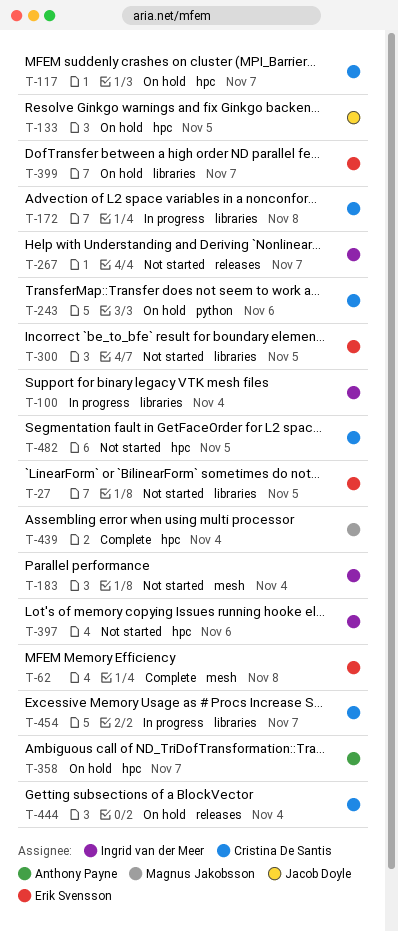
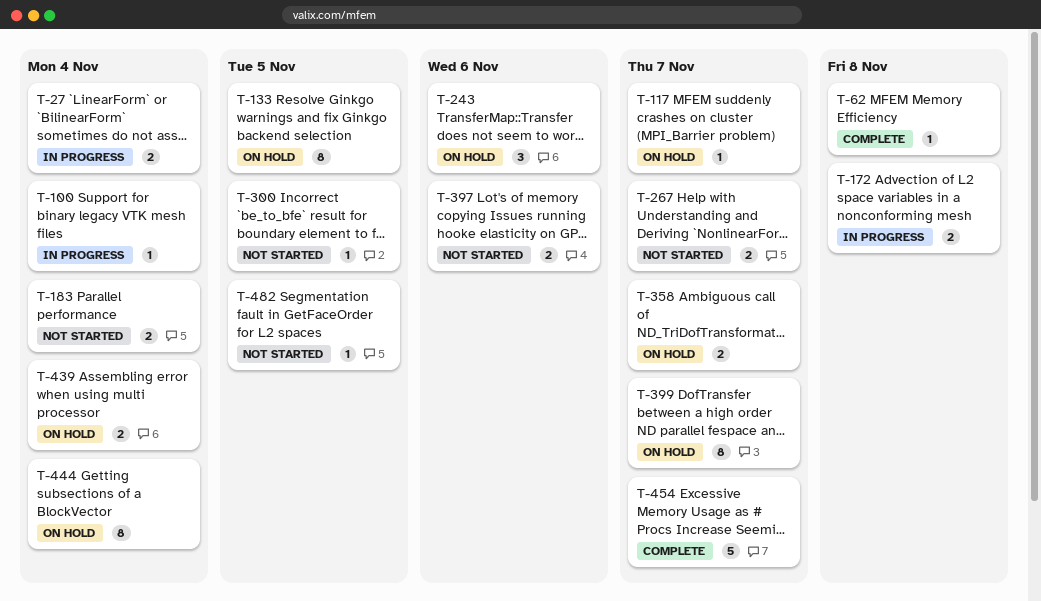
T-27, status: Not started -> In progress
T-27, due: Nov 5 -> Nov 4
T-439, status: Complete -> On hold
T-454, status: In progress -> Complete

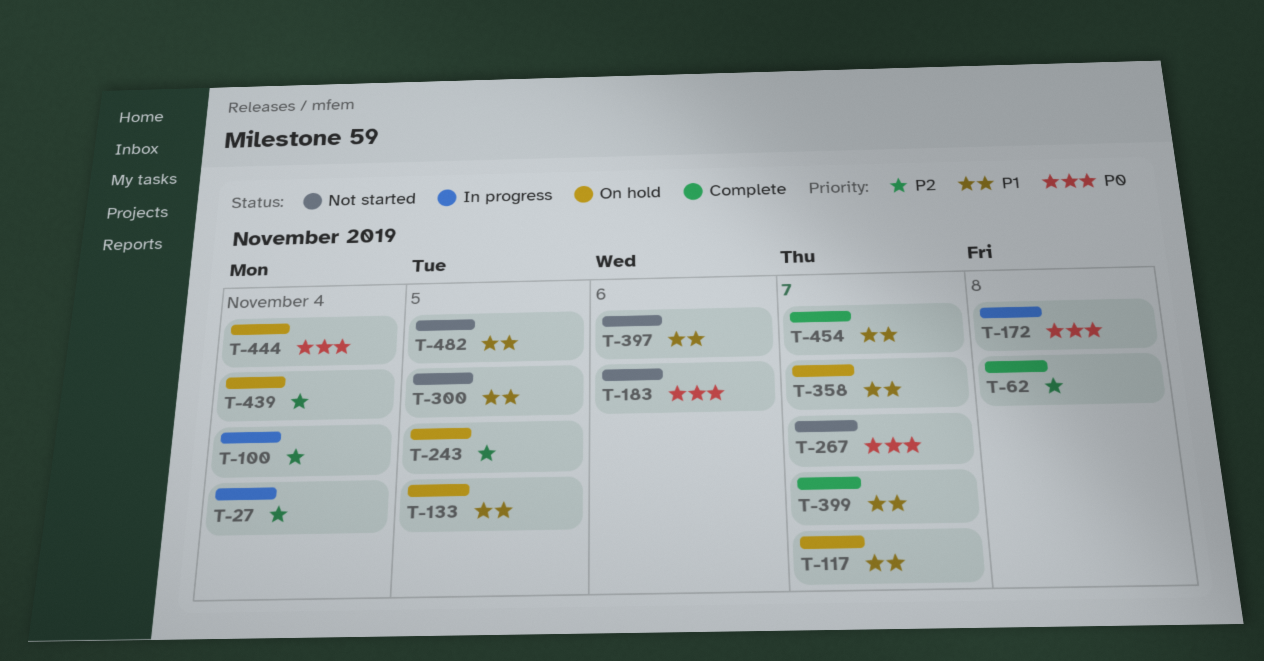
T-183, due: Nov 4 -> Nov 6
T-243, due: Nov 6 -> Nov 5
T-399, status: On hold -> Complete

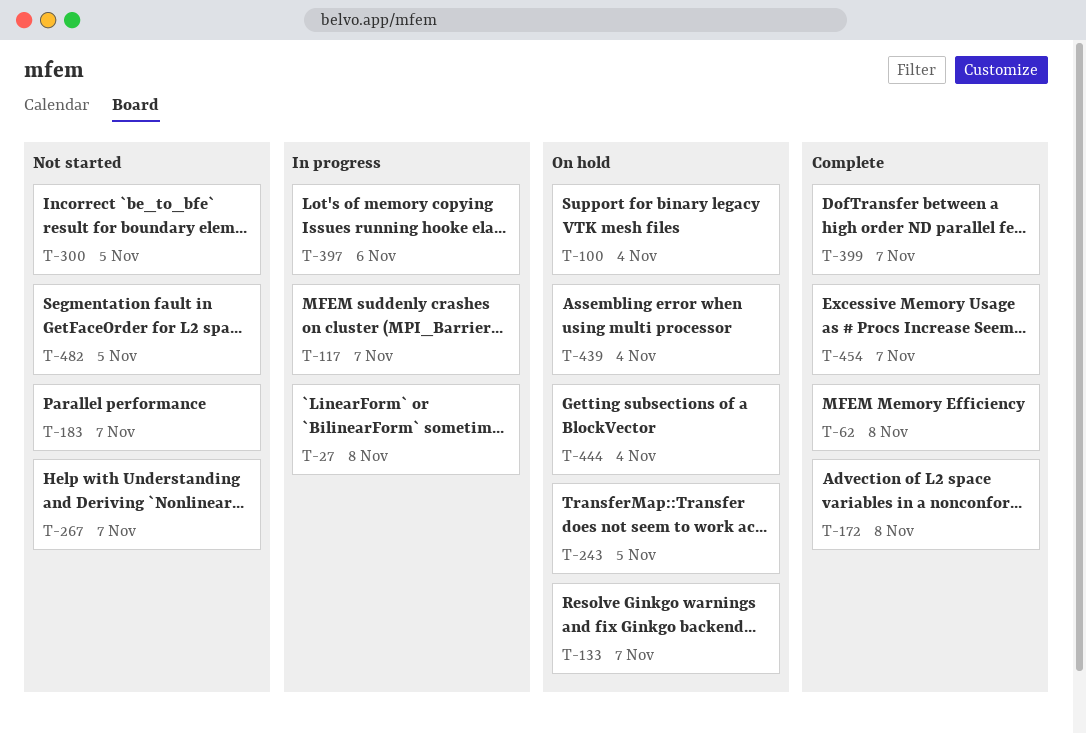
T-27, due: Nov 4 -> Nov 8
T-100, status: In progress -> On hold
T-117, status: On hold -> In progress
T-133, due: Nov 5 -> Nov 7
T-172, status: In progress -> Complete
T-183, due: Nov 6 -> Nov 7
T-358: present -> none
T-397, status: Not started -> In progress

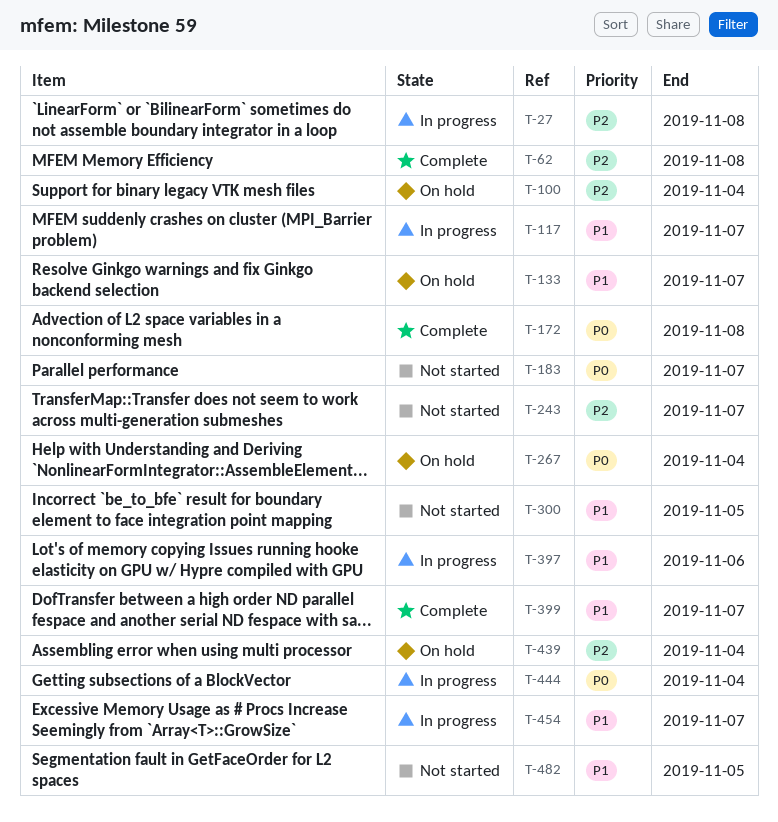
T-243, status: On hold -> Not started
T-243, due: Nov 5 -> Nov 7
T-267, status: Not started -> On hold
T-267, due: Nov 7 -> Nov 4
T-444, status: On hold -> In progress
T-454, status: Complete -> In progress

